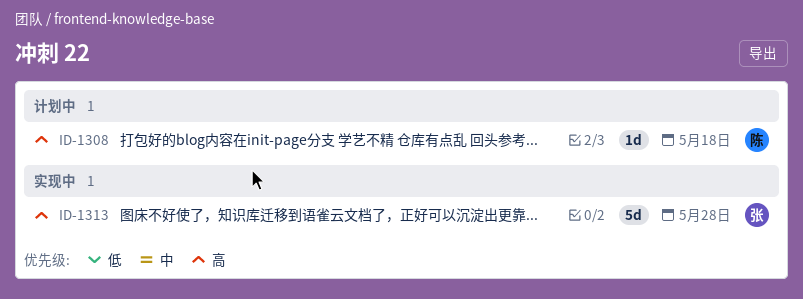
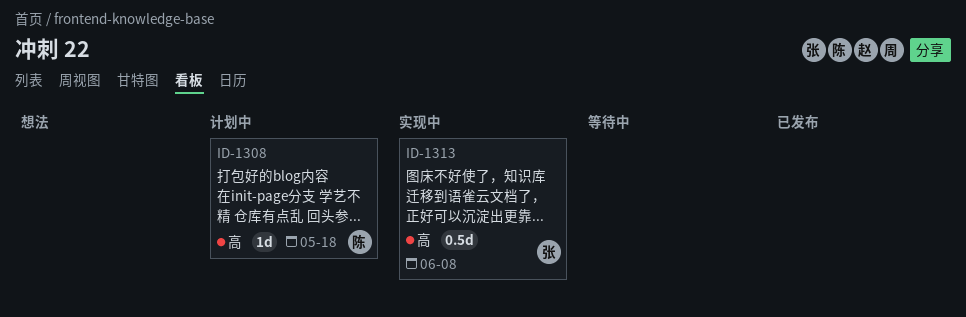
ID-1313, estimate: 5d -> 0.5d
ID-1313, due: May 28 -> Jun 8

